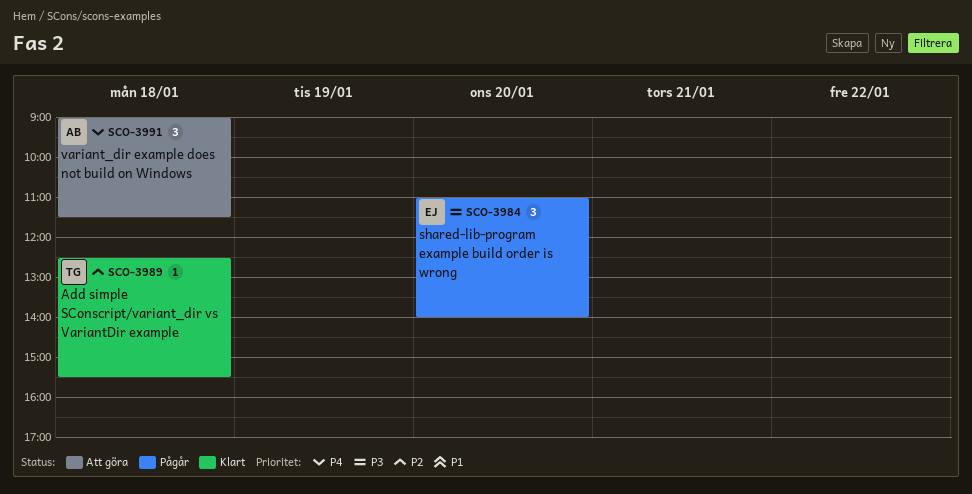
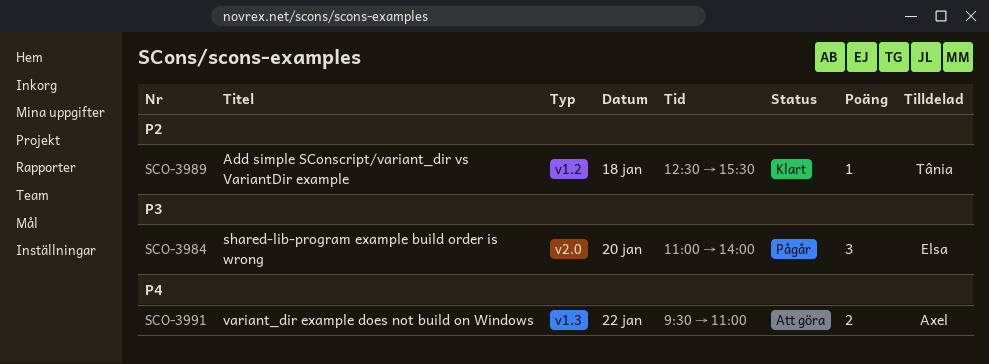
SCO-3991, estimate: 3 -> 2
SCO-3991, day: Jan 18 -> Jan 22
SCO-3991, begins: 09:00 -> 09:30
SCO-3991, ends: 11:30 -> 11:00

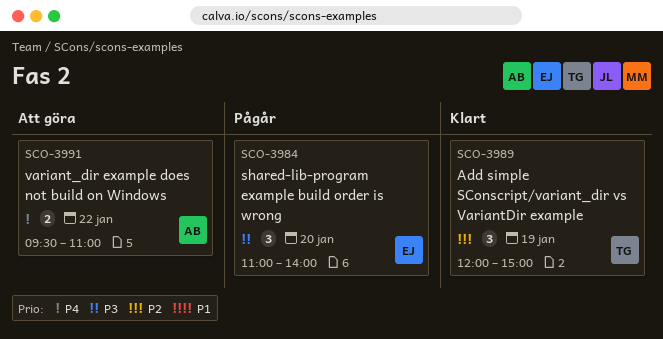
SCO-3989, estimate: 1 -> 3
SCO-3989, day: Jan 18 -> Jan 19
SCO-3989, begins: 12:30 -> 12:00
SCO-3989, ends: 15:30 -> 15:00

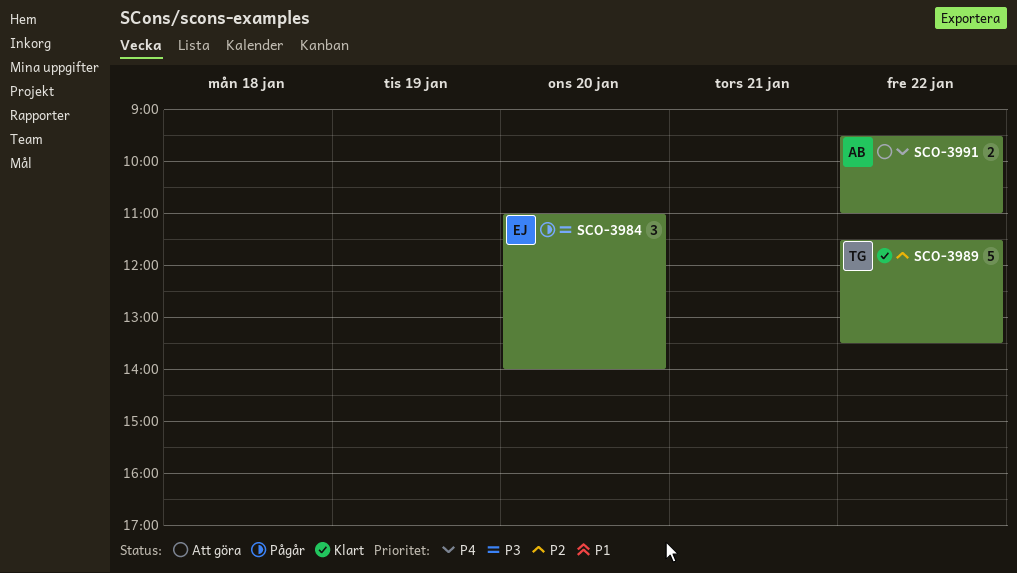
SCO-3989, estimate: 3 -> 5
SCO-3989, day: Jan 19 -> Jan 22
SCO-3989, begins: 12:00 -> 11:30
SCO-3989, ends: 15:00 -> 13:30

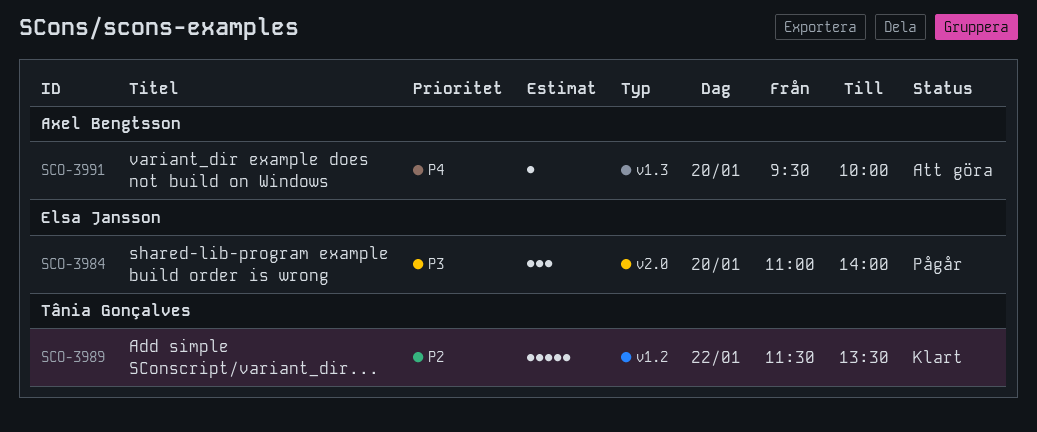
SCO-3991, estimate: 2 -> 1
SCO-3991, day: Jan 22 -> Jan 20
SCO-3991, ends: 11:00 -> 10:00

